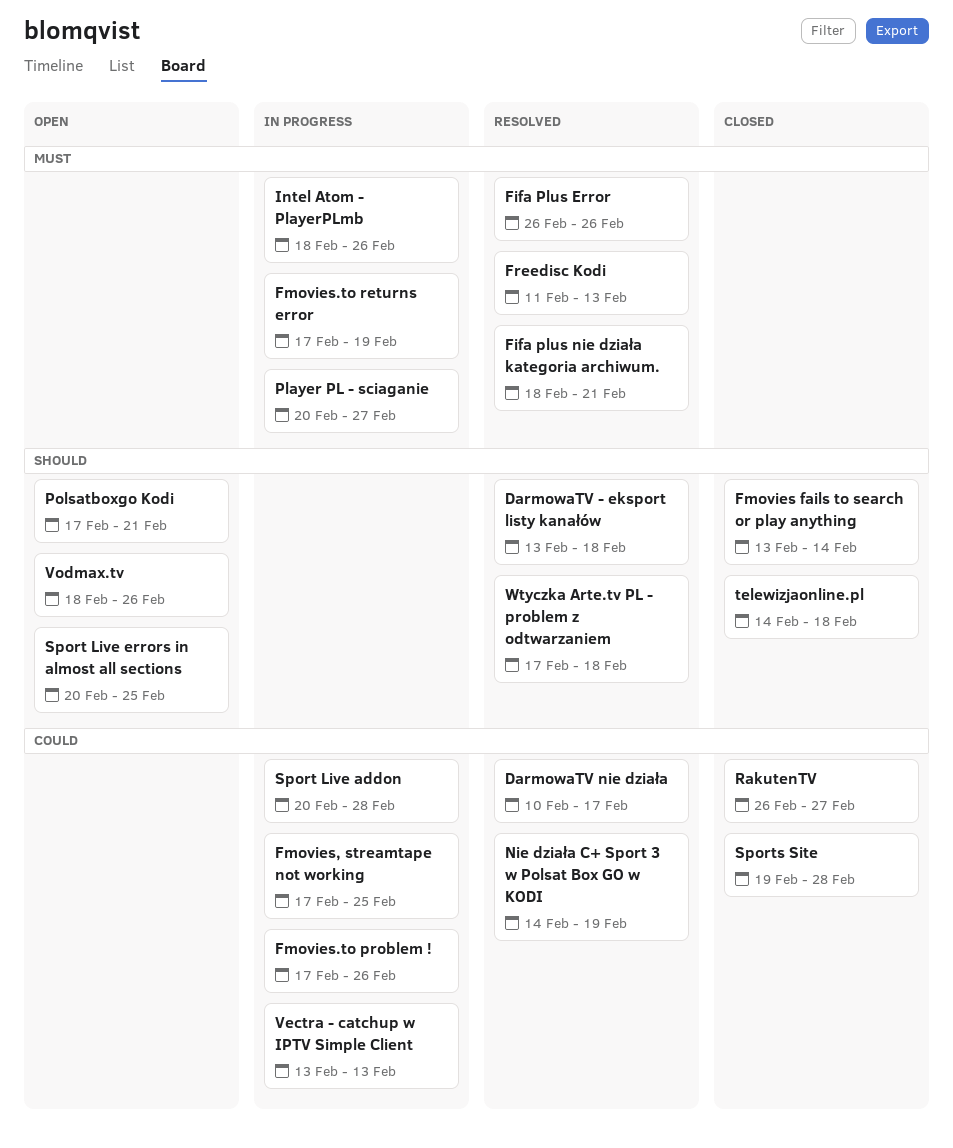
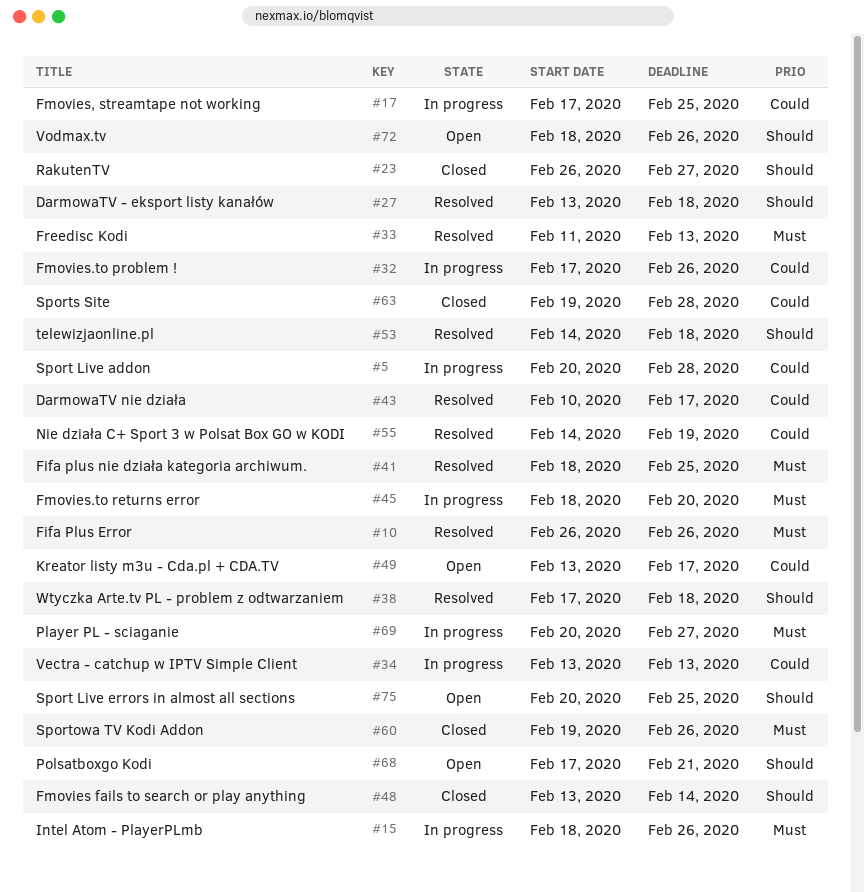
Fifa plus nie działa kategoria archiwum., due: Feb 21 -> Feb 25
Fmovies.to returns error, start: Feb 17 -> Feb 18
Fmovies.to returns error, due: Feb 19 -> Feb 20
Kreator listy m3u - Cda.pl + CDA.TV: none -> present
RakutenTV, priority: Could -> Should
Sportowa TV Kodi Addon: none -> present
telewizjaonline.pl, status: Closed -> Resolved

